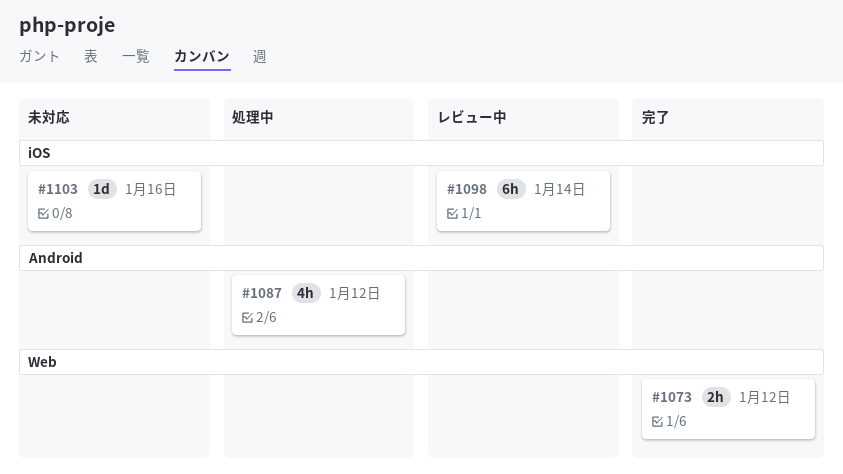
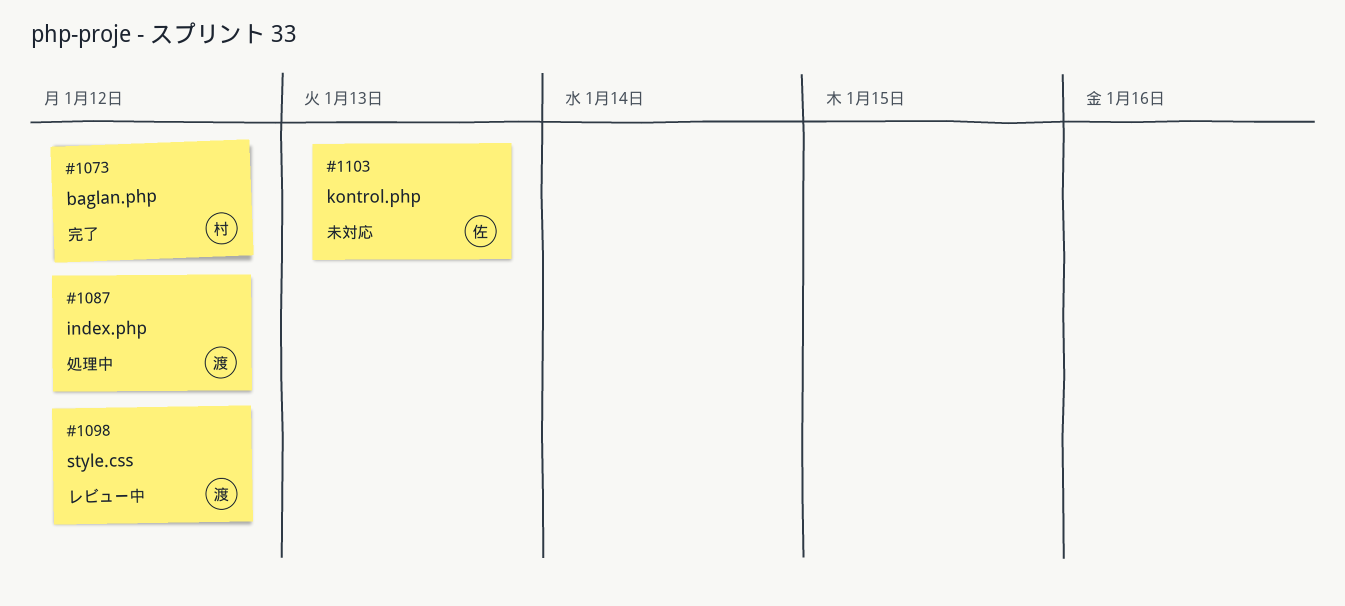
#1098, due: Jan 14 -> Jan 12
#1103, due: Jan 16 -> Jan 13

